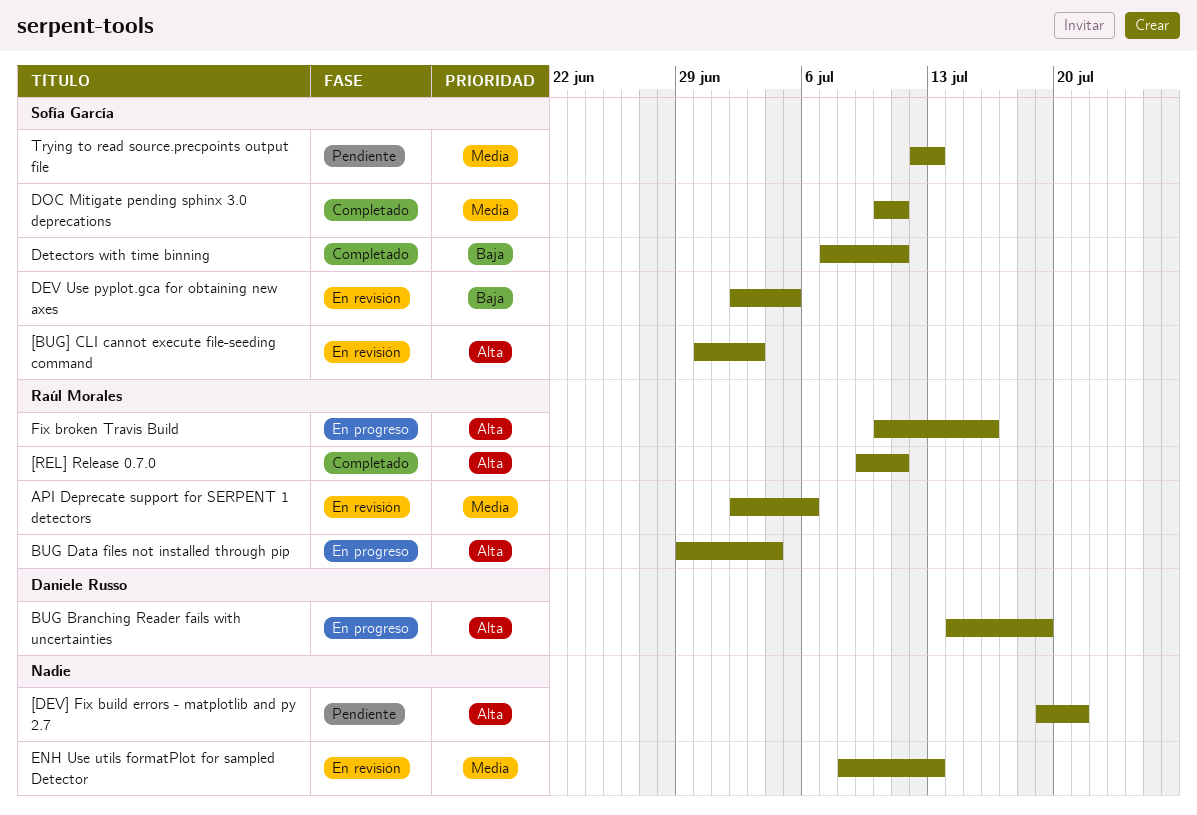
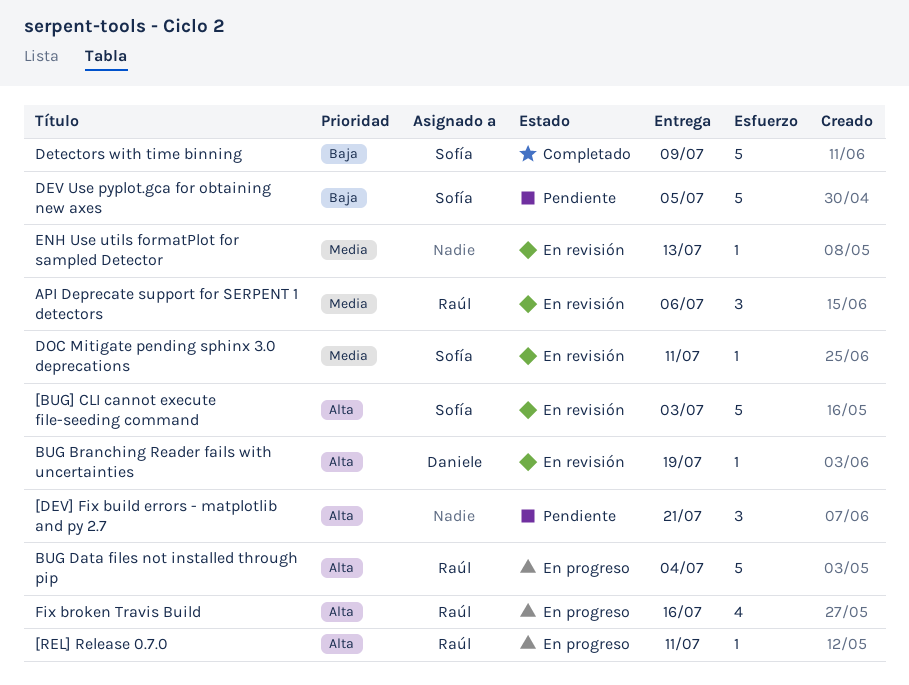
[REL] Release 0.7.0, status: Completado -> En progreso
BUG Branching Reader fails with uncertainties, status: En progreso -> En revisión
Detectors with time binning, due: Jul 11 -> Jul 9
DEV Use pyplot.gca for obtaining new axes, status: En revisión -> Pendiente
DOC Mitigate pending sphinx 3.0 deprecations, status: Completado -> En revisión
Trying to read source.precpoints output file: present -> none

